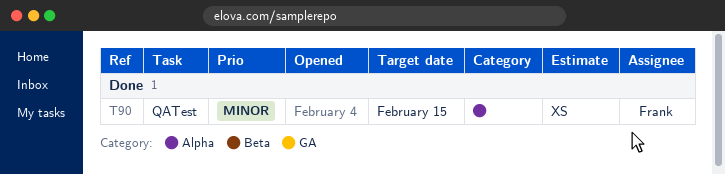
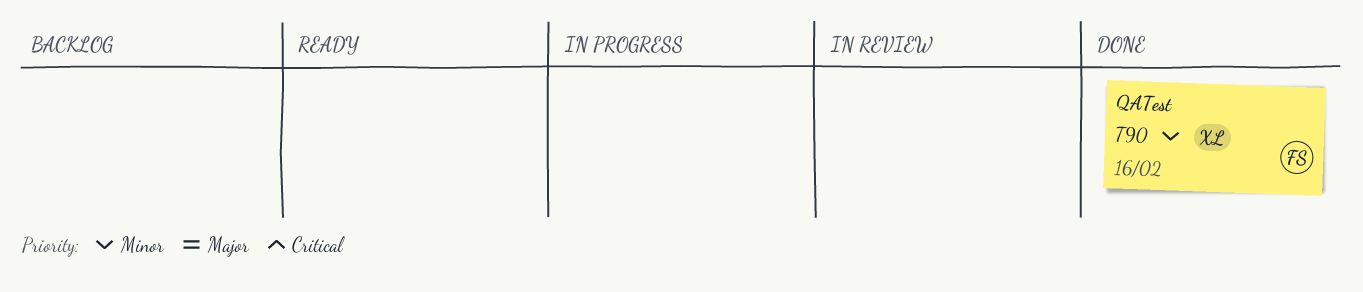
T90, estimate: XS -> XL
T90, due: Feb 15 -> Feb 16

